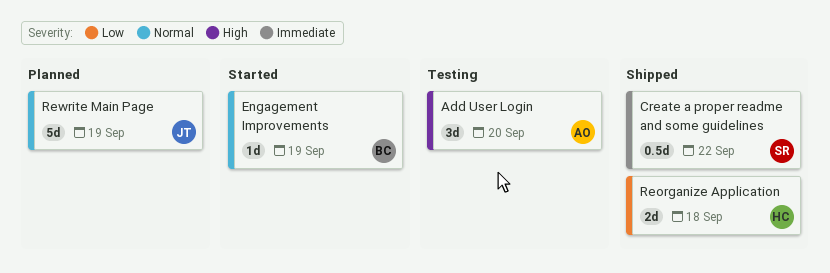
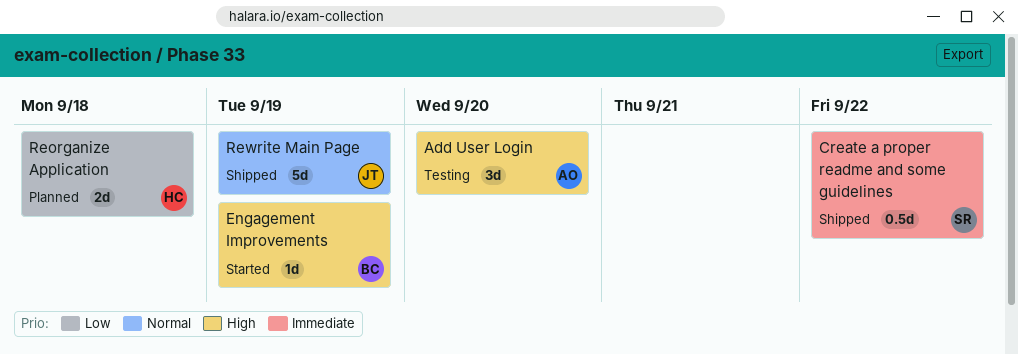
Engagement Improvements, priority: Normal -> High
Reorganize Application, status: Shipped -> Planned
Rewrite Main Page, status: Planned -> Shipped

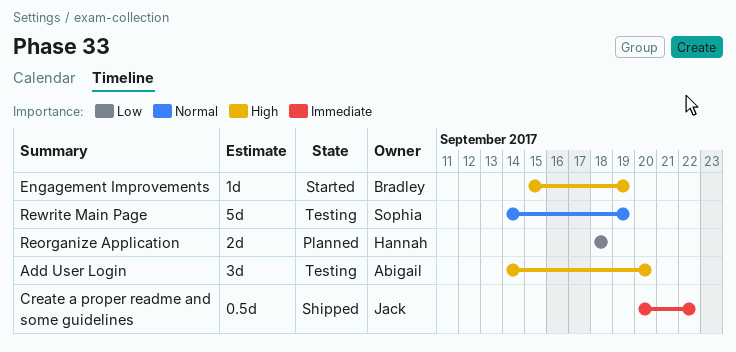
Create a proper readme and some guidelines, owner: Sophia -> Jack
Rewrite Main Page, status: Shipped -> Testing
Rewrite Main Page, owner: Jack -> Sophia

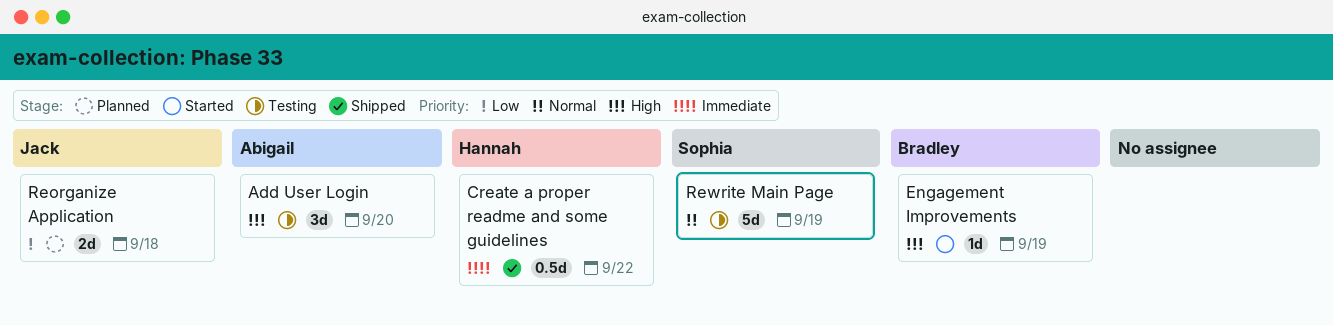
Create a proper readme and some guidelines, owner: Jack -> Hannah
Reorganize Application, owner: Hannah -> Jack

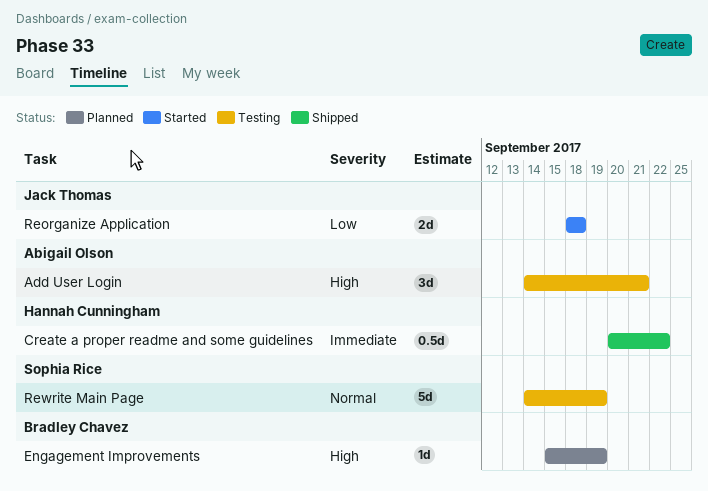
Add User Login, due: Sep 20 -> Sep 21
Engagement Improvements, status: Started -> Planned
Reorganize Application, status: Planned -> Started

